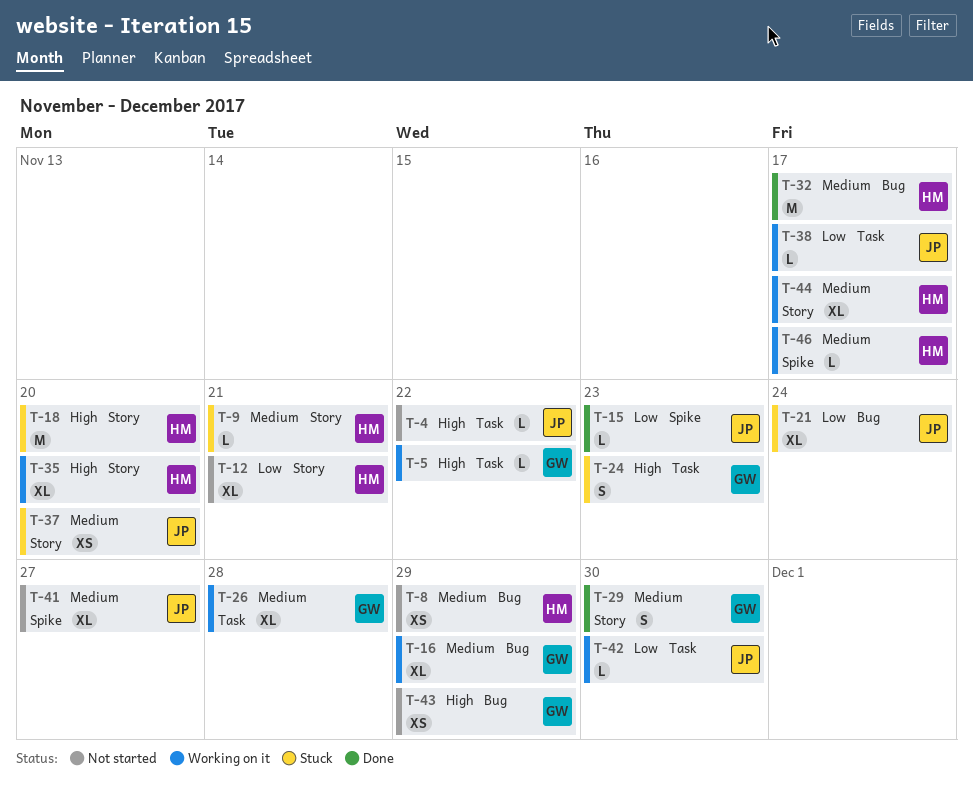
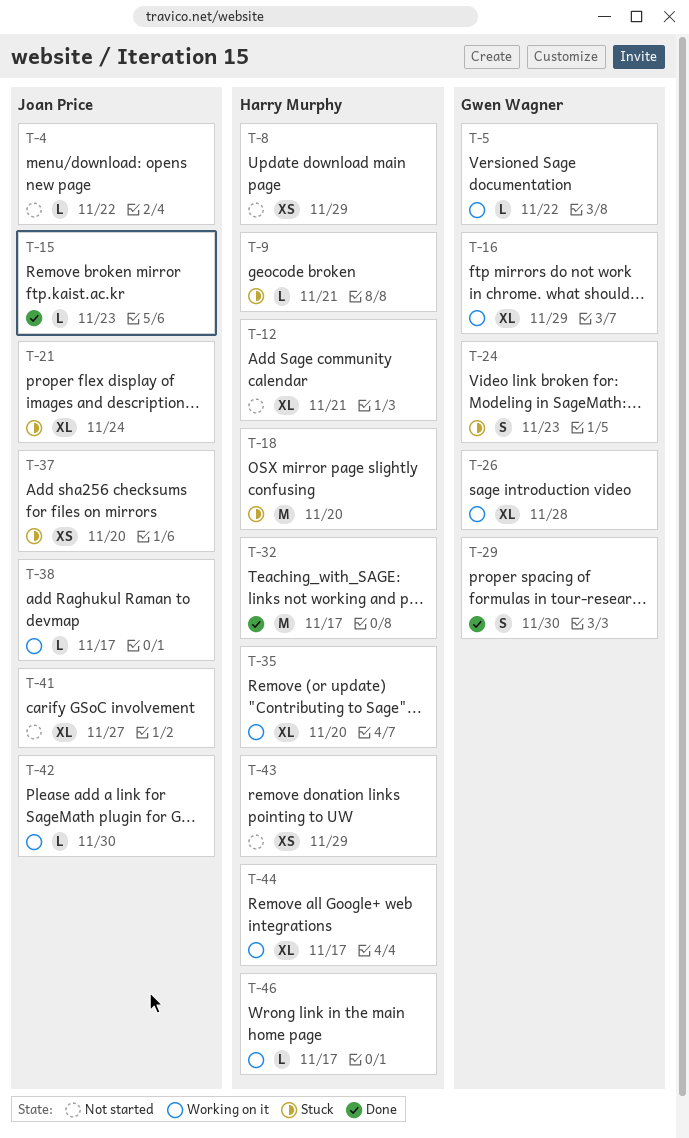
T-43, owner: Gwen Wagner -> Harry Murphy

